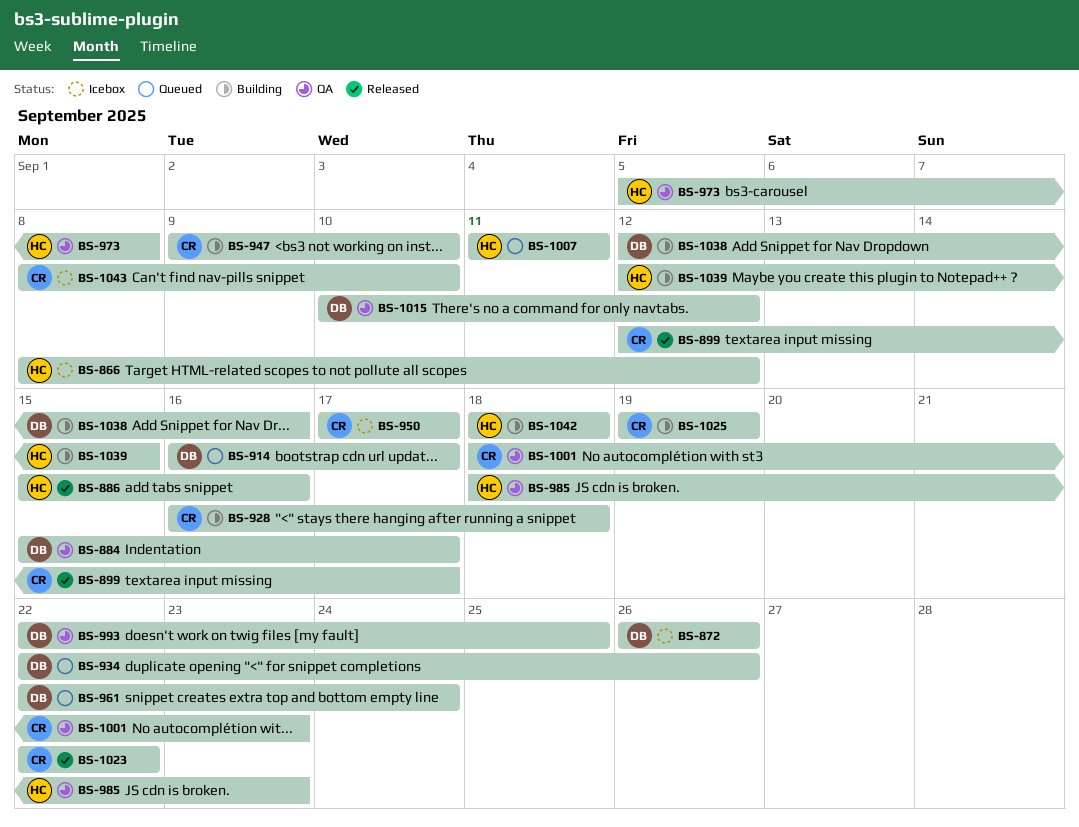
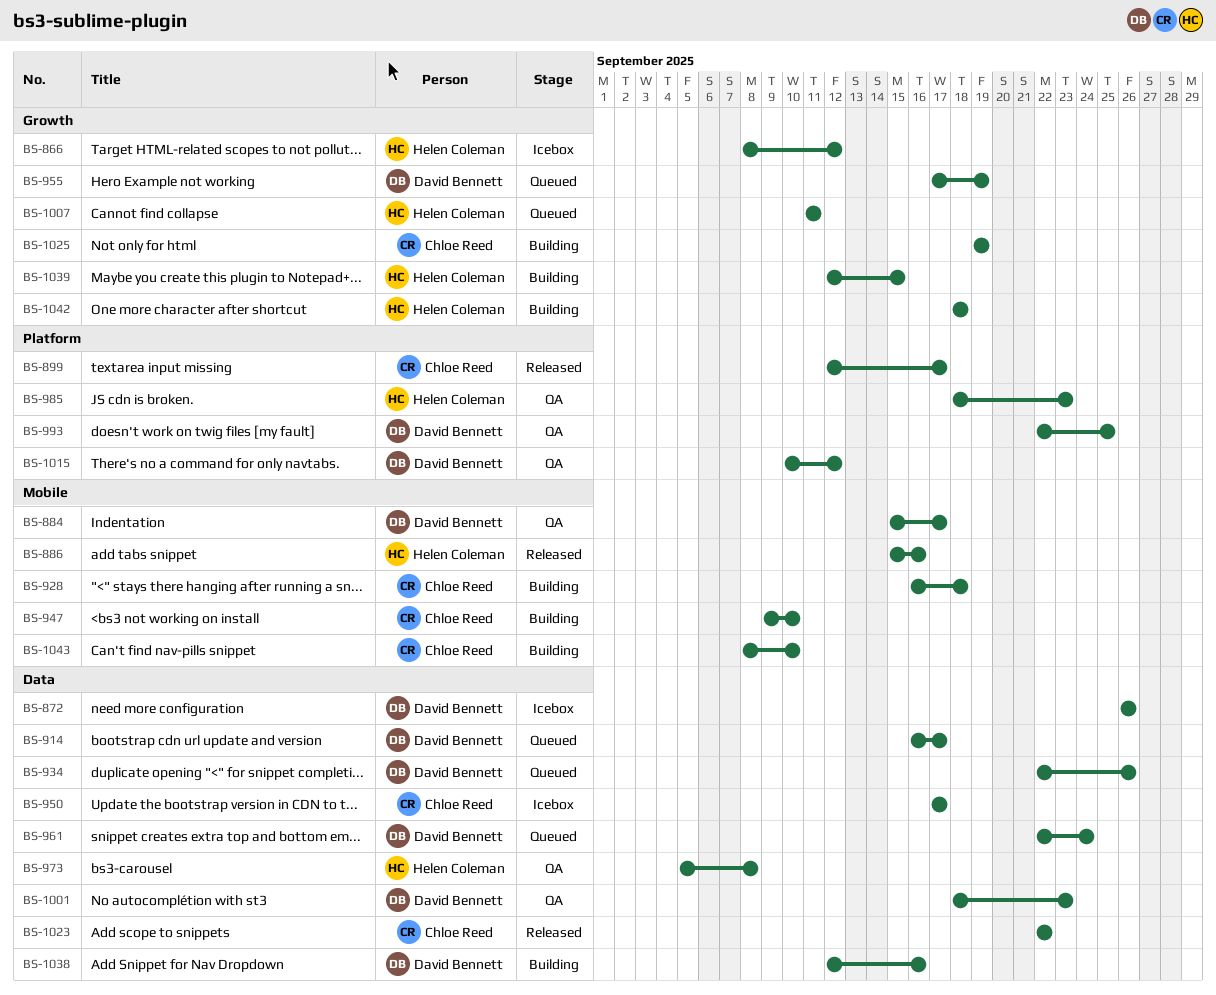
BS-955: none -> present
BS-1001, owner: Chloe Reed -> David Bennett
BS-1043, status: Icebox -> Building

